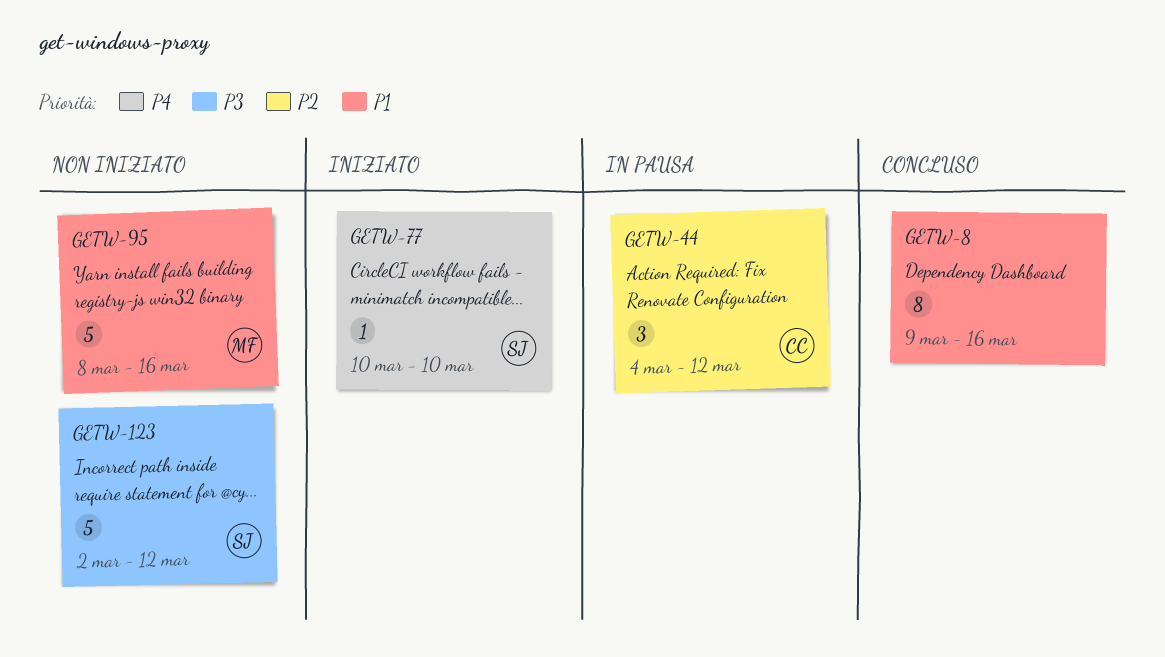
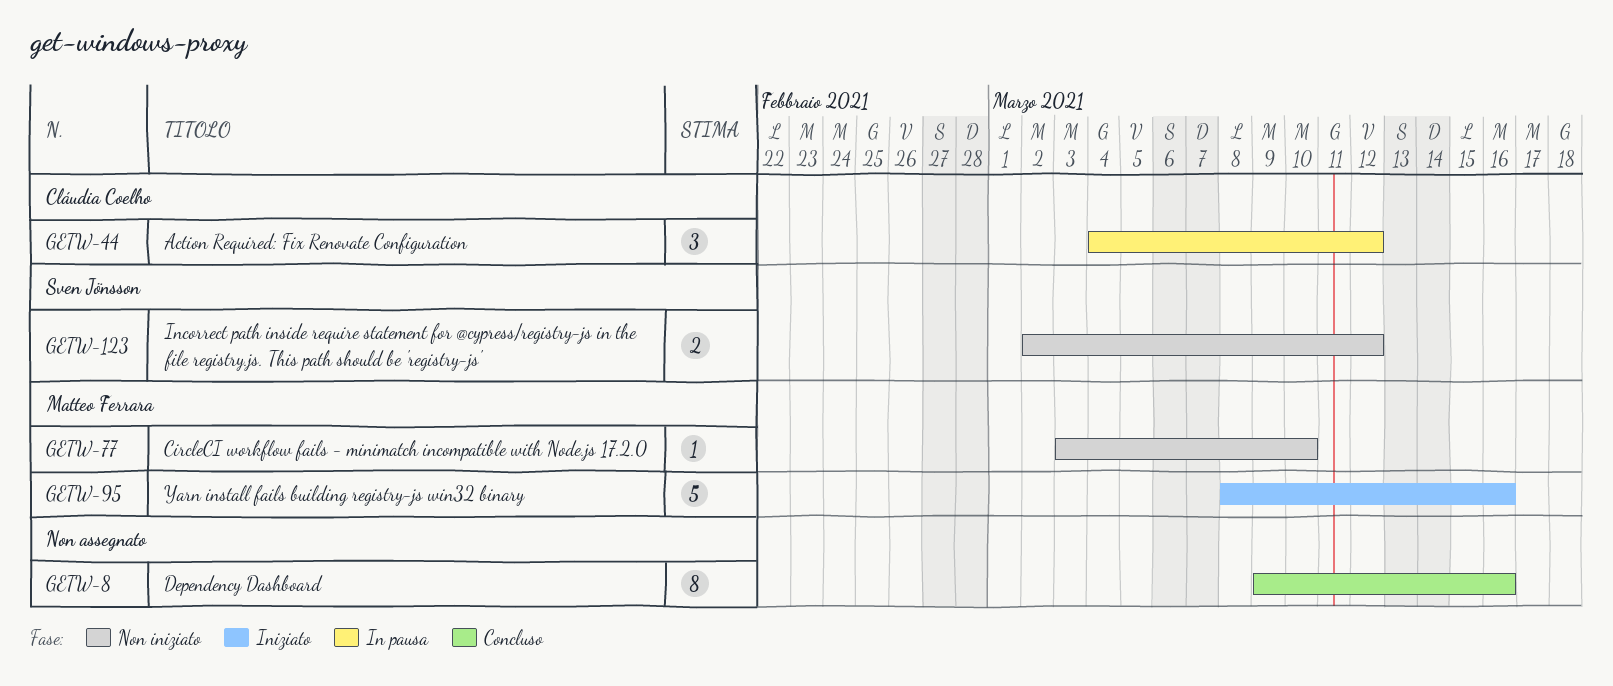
GETW-77, status: Iniziato -> Non iniziato
GETW-77, owner: Sven Jönsson -> Matteo Ferrara
GETW-77, start: Mar 10 -> Mar 3
GETW-95, status: Non iniziato -> Iniziato
GETW-123, estimate: 5 -> 2

